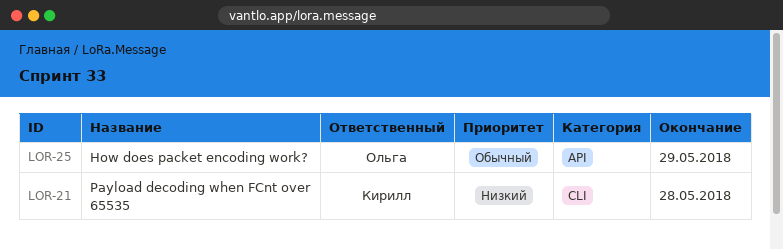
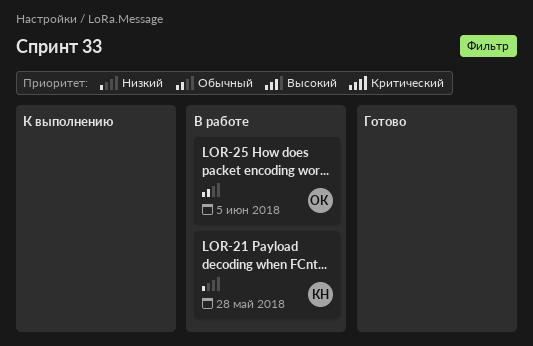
LOR-25, due: May 29 -> Jun 5

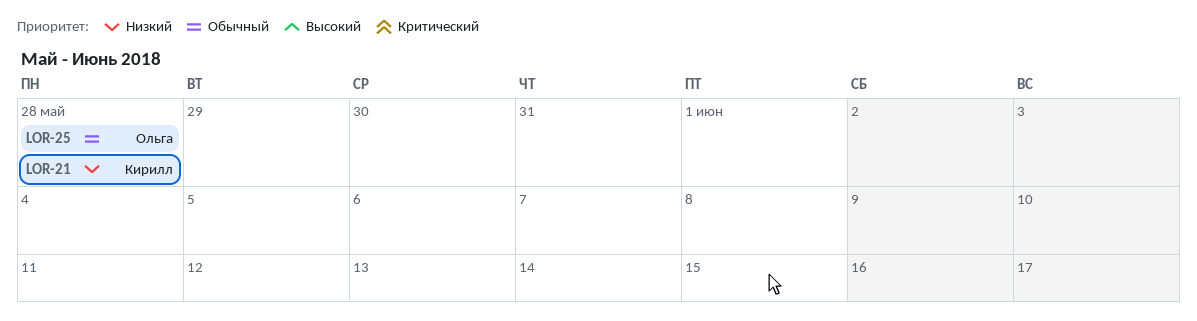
LOR-25, due: Jun 5 -> May 28

